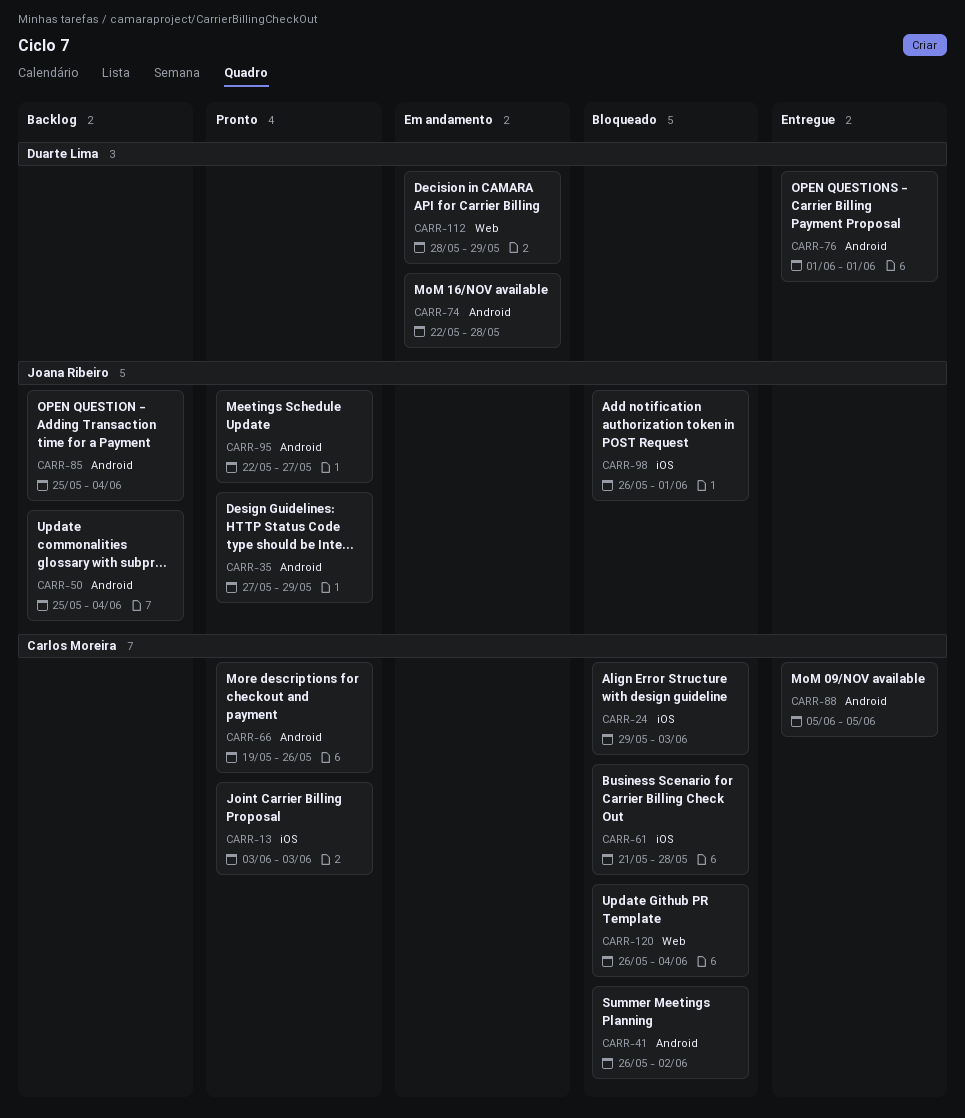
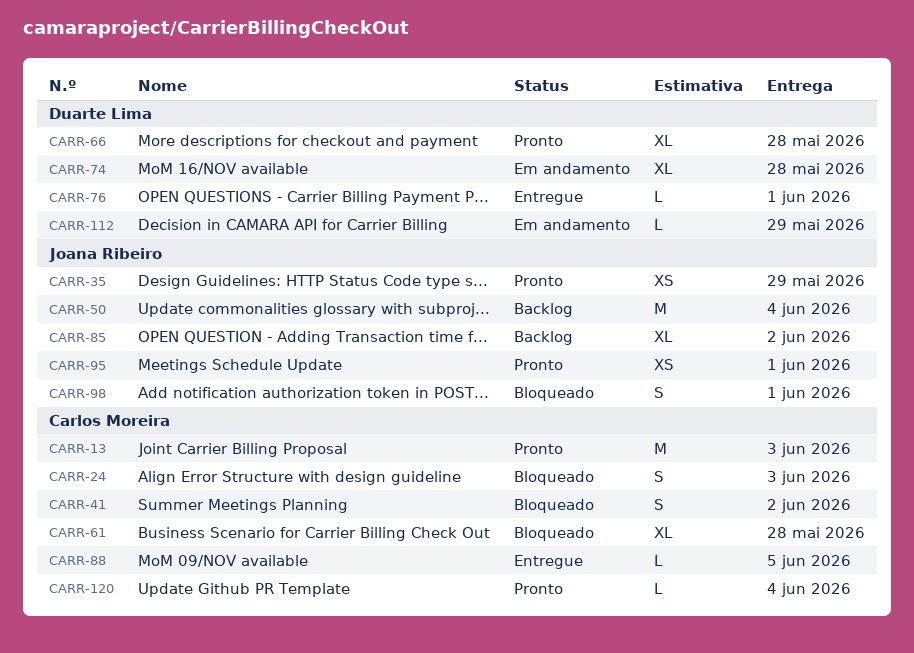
CARR-66, owner: Carlos Moreira -> Duarte Lima
CARR-66, due: May 26 -> May 28
CARR-85, due: Jun 4 -> Jun 2
CARR-95, due: May 27 -> Jun 1
CARR-120, status: Bloqueado -> Pronto

